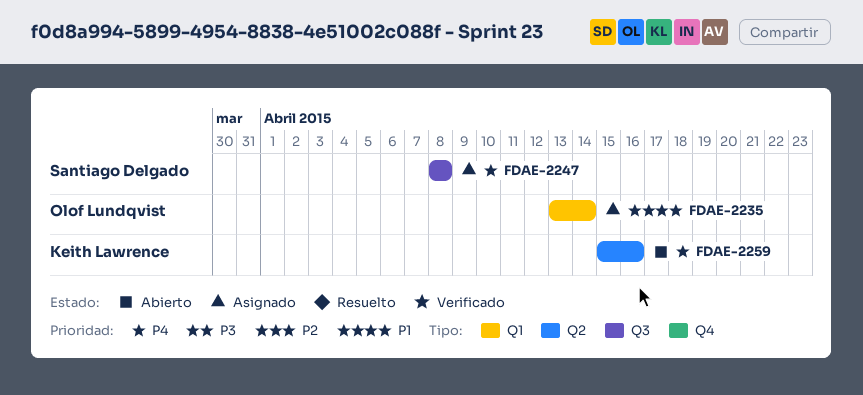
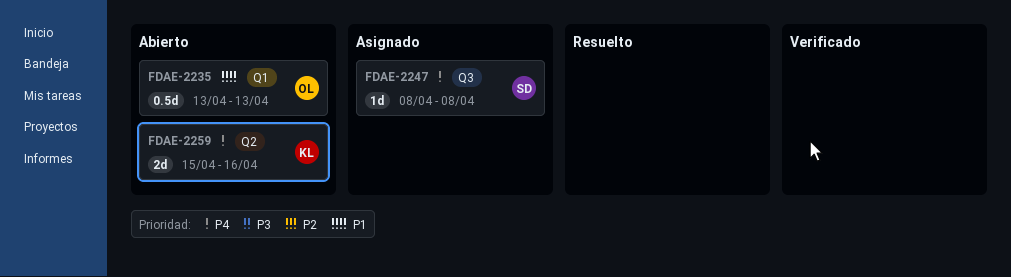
FDAE-2235, status: Asignado -> Abierto
FDAE-2235, due: Apr 14 -> Apr 13

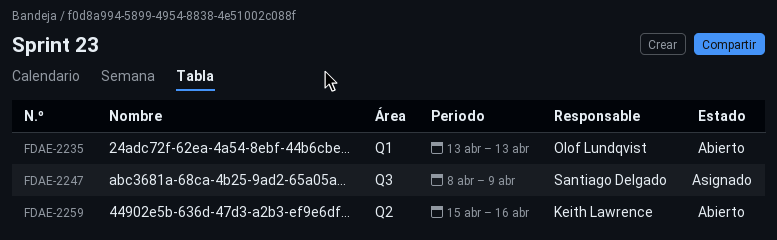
FDAE-2247, due: Apr 8 -> Apr 9

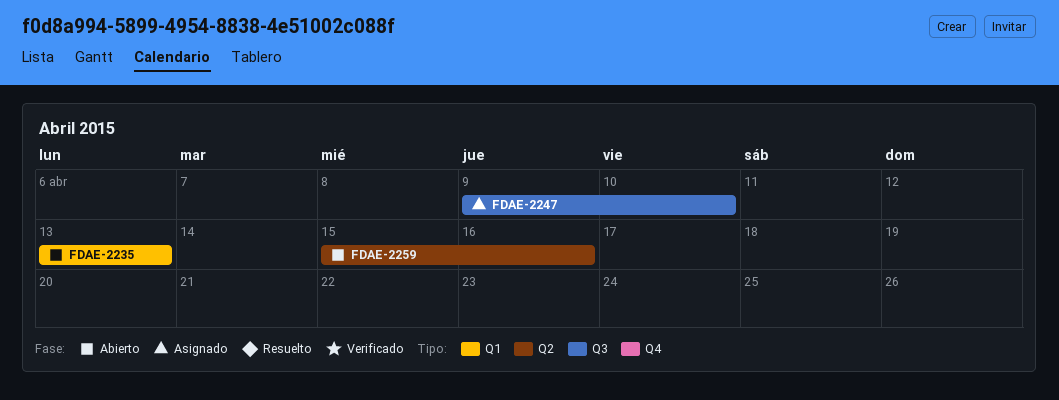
FDAE-2247, start: Apr 8 -> Apr 9
FDAE-2247, due: Apr 9 -> Apr 10

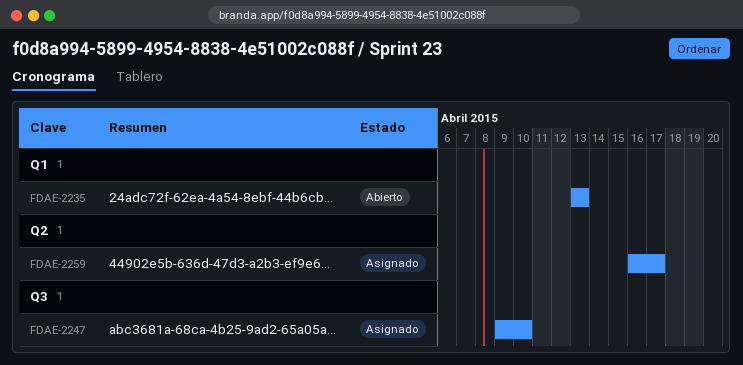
FDAE-2259, status: Abierto -> Asignado
FDAE-2259, start: Apr 15 -> Apr 16
FDAE-2259, due: Apr 16 -> Apr 17

